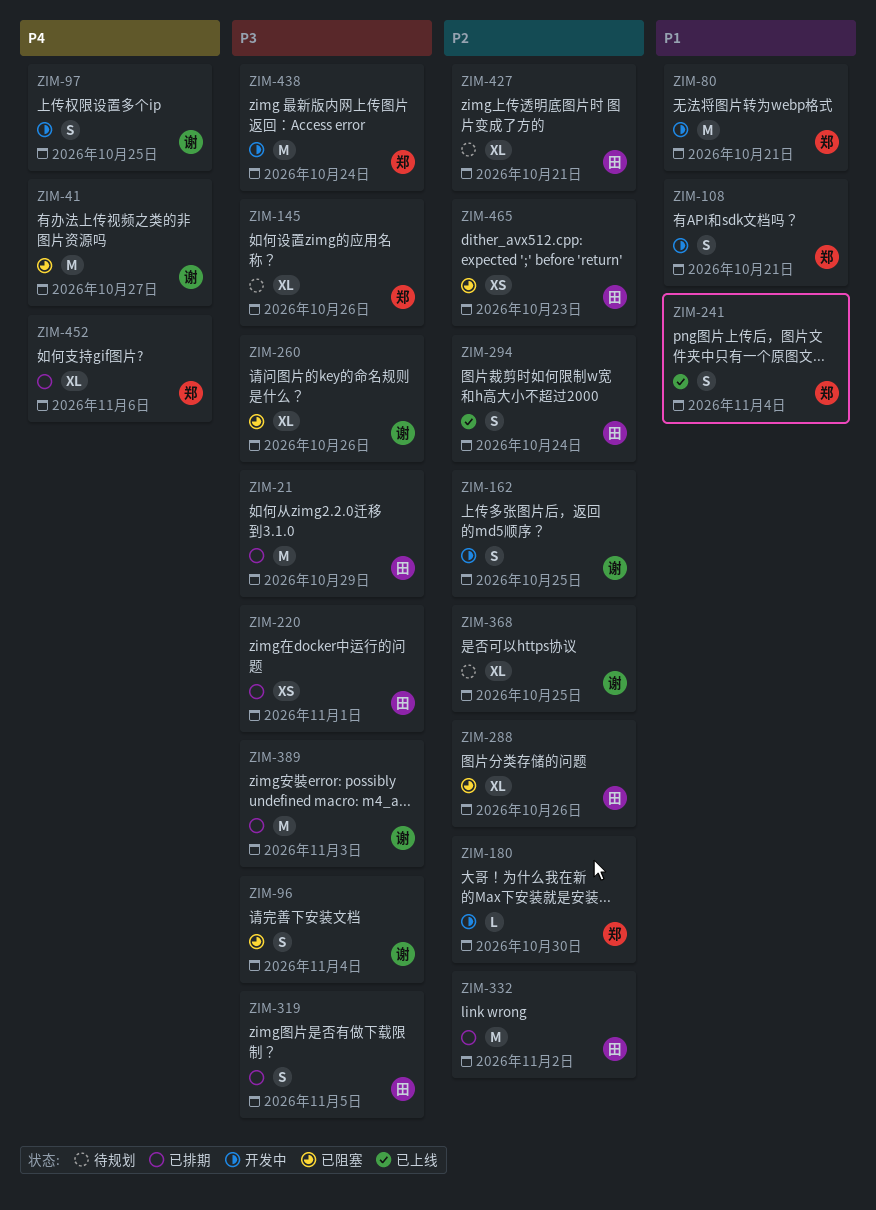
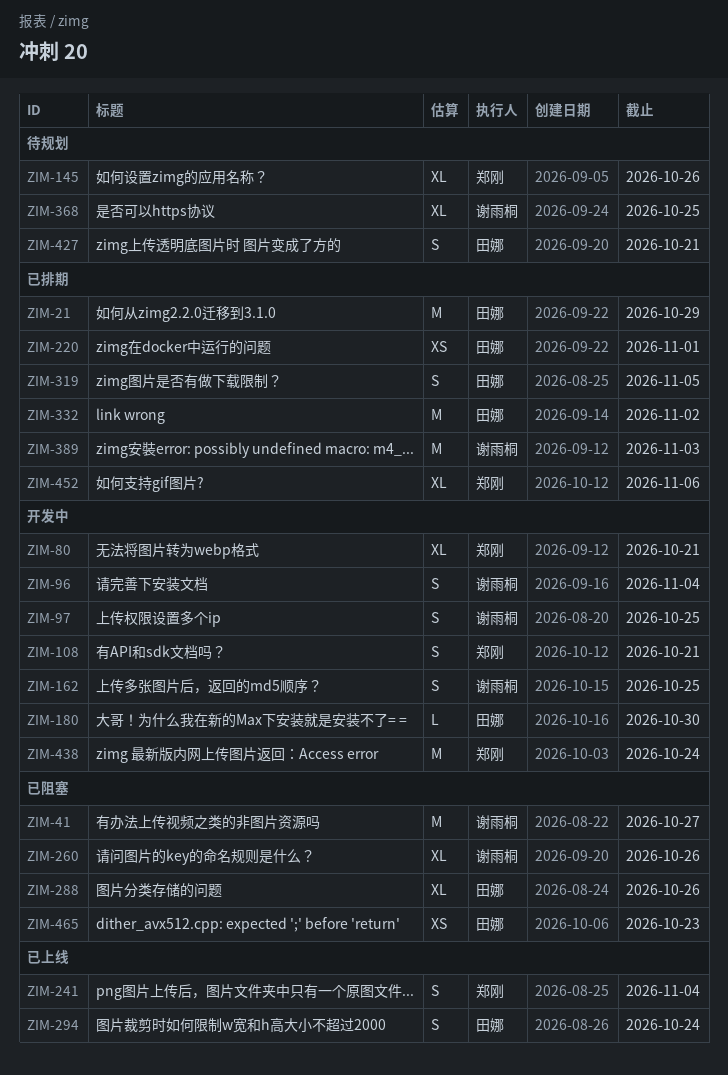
ZIM-80, estimate: M -> XL
ZIM-96, status: 已阻塞 -> 开发中
ZIM-180, owner: 郑刚 -> 田娜
ZIM-427, estimate: XL -> S

